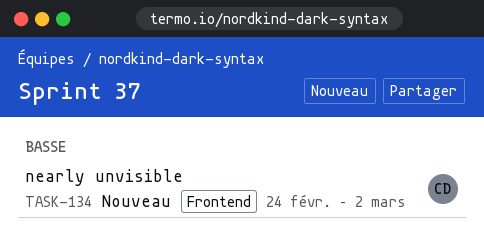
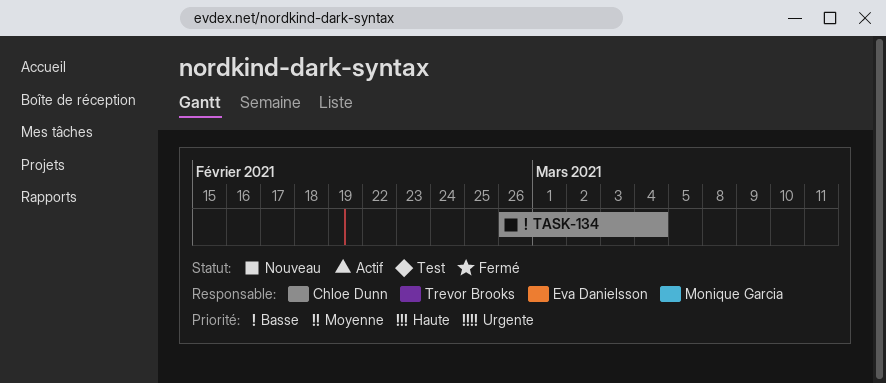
TASK-134, start: Feb 24 -> Feb 26
TASK-134, due: Mar 2 -> Mar 4

